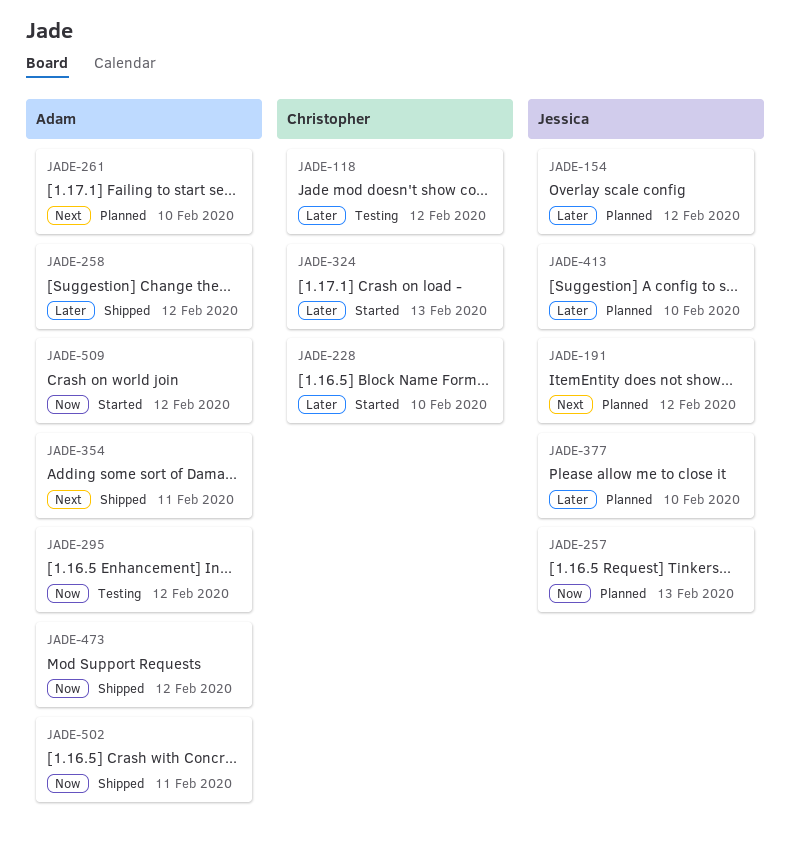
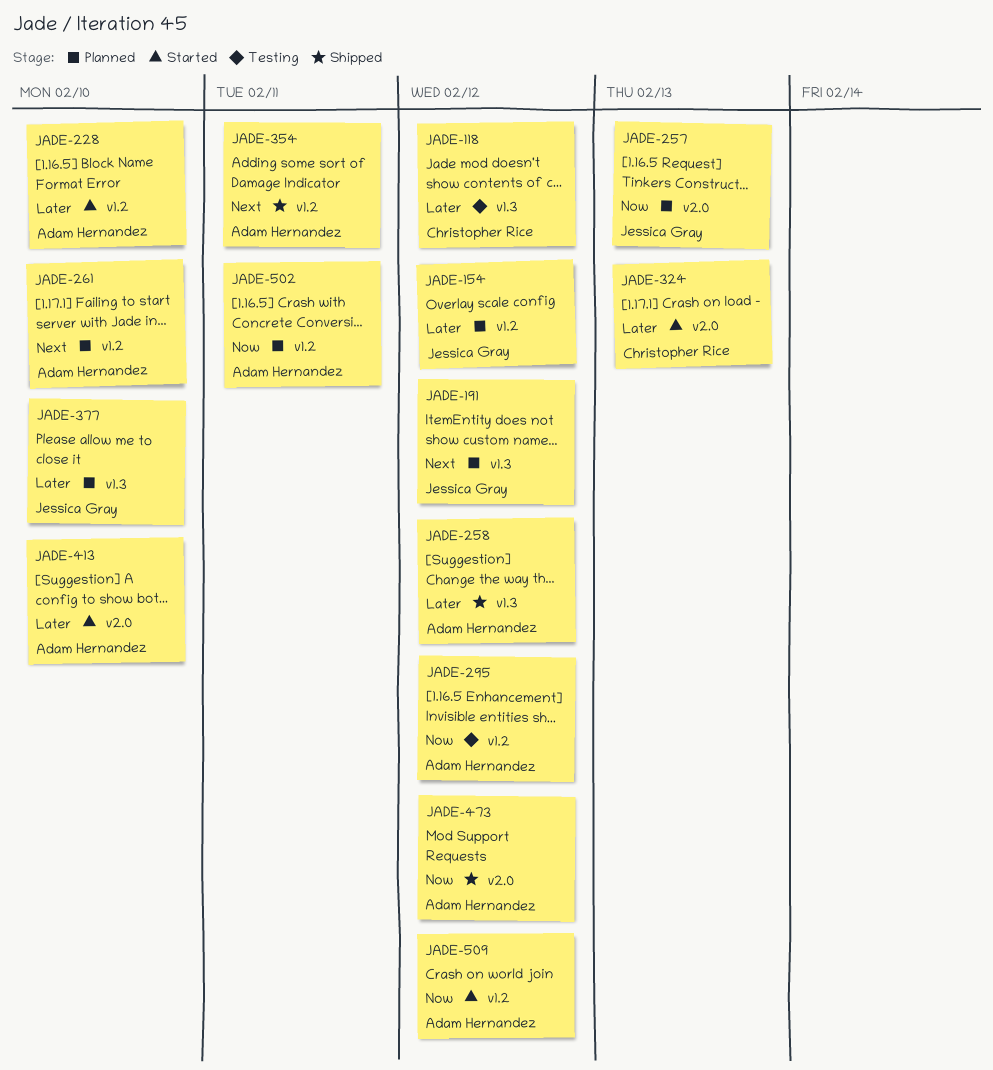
JADE-228, owner: Christopher Rice -> Adam Hernandez
JADE-413, status: Planned -> Started
JADE-413, owner: Jessica Gray -> Adam Hernandez
JADE-502, status: Shipped -> Planned

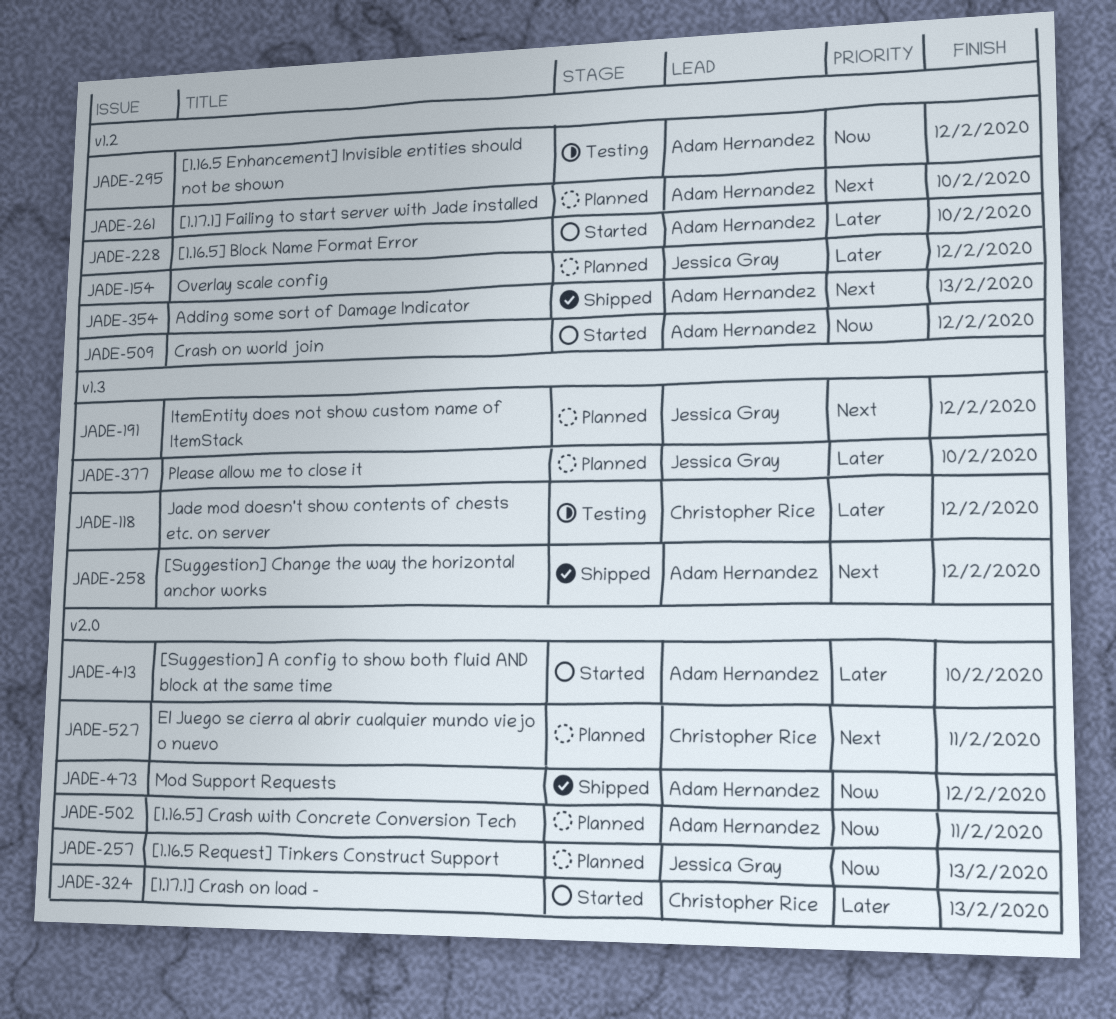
JADE-258, priority: Later -> Next
JADE-354, due: Feb 11 -> Feb 13
JADE-502, label: v1.2 -> v2.0
JADE-527: none -> present

